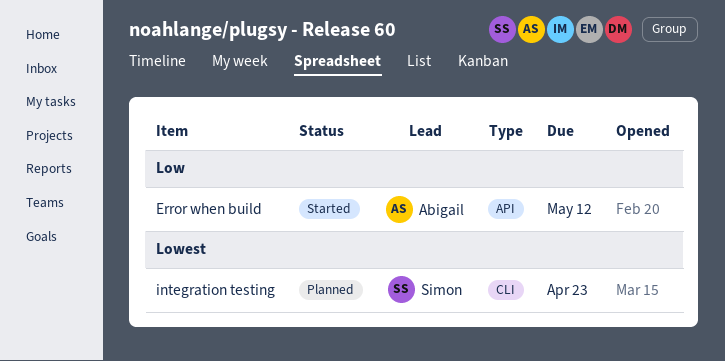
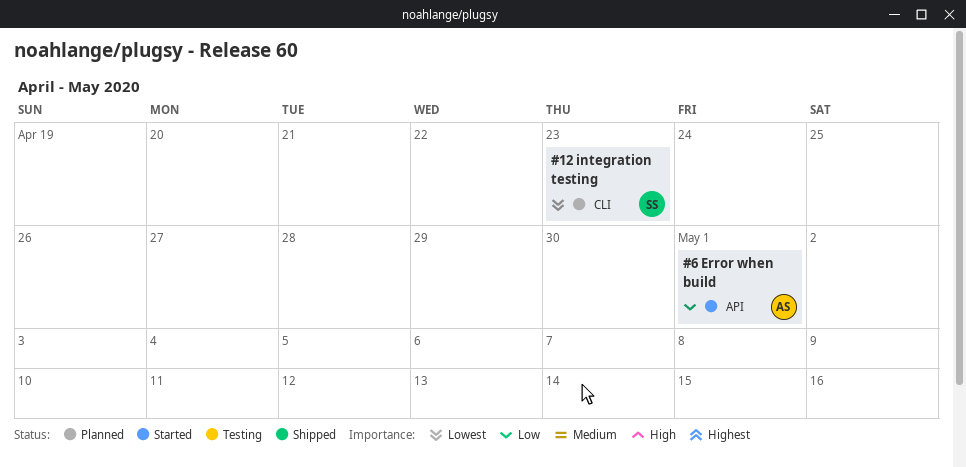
Error when build, due: May 12 -> May 1

